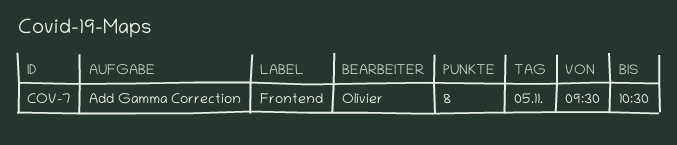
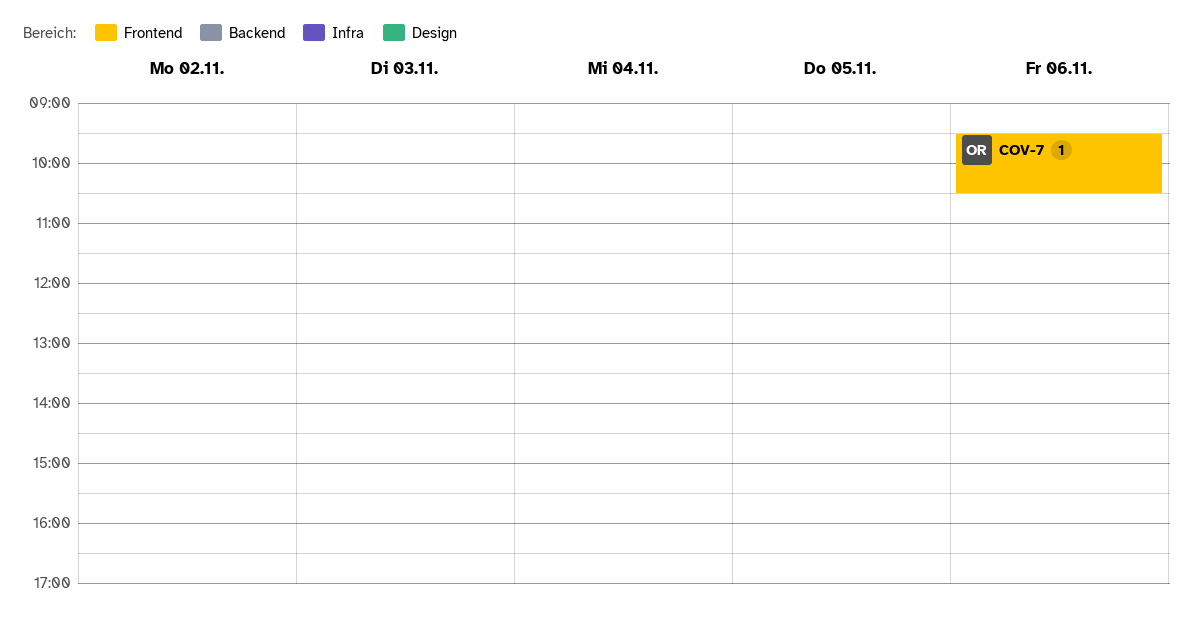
COV-7, estimate: 8 -> 1
COV-7, day: Nov 5 -> Nov 6

